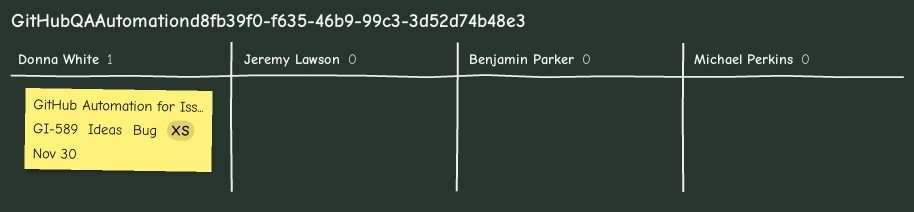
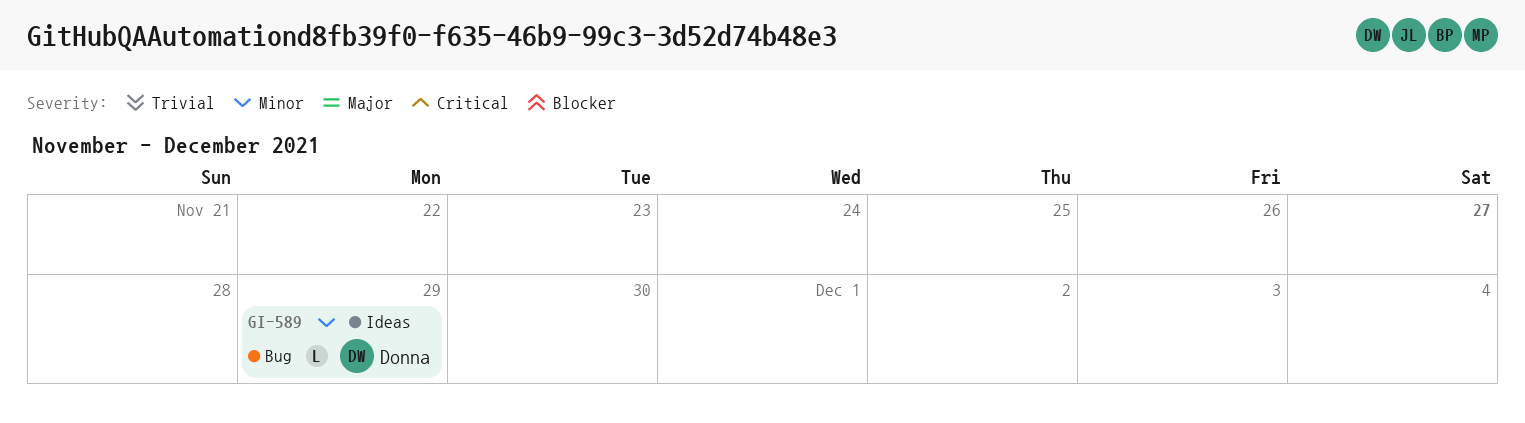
GI-589, estimate: XS -> L
GI-589, due: Nov 30 -> Nov 29

